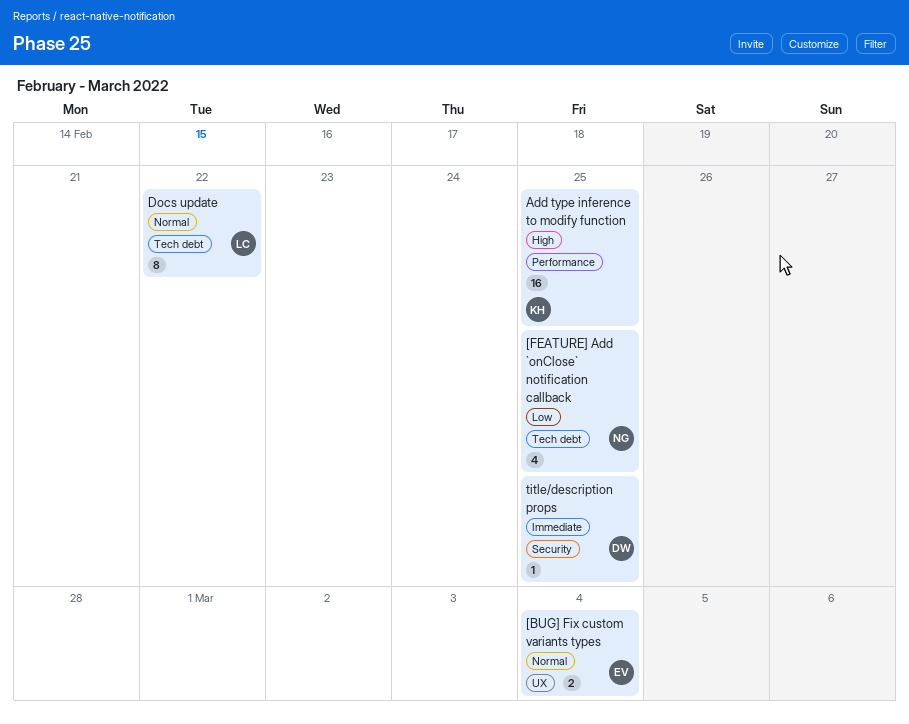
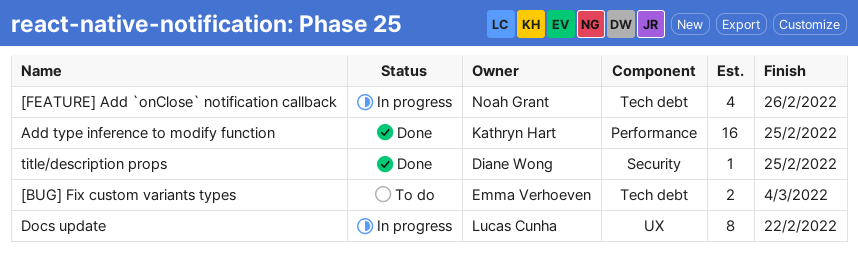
[BUG] Fix custom variants types, label: UX -> Tech debt
[FEATURE] Add `onClose` notification callback, due: Feb 25 -> Feb 26
Docs update, label: Tech debt -> UX

